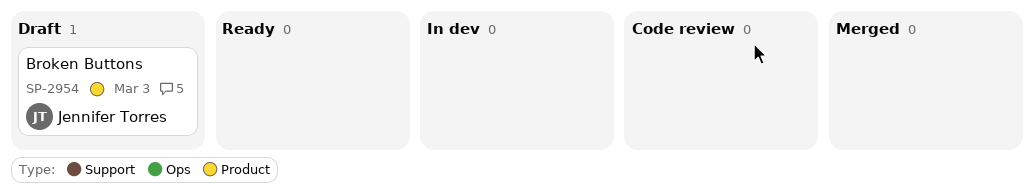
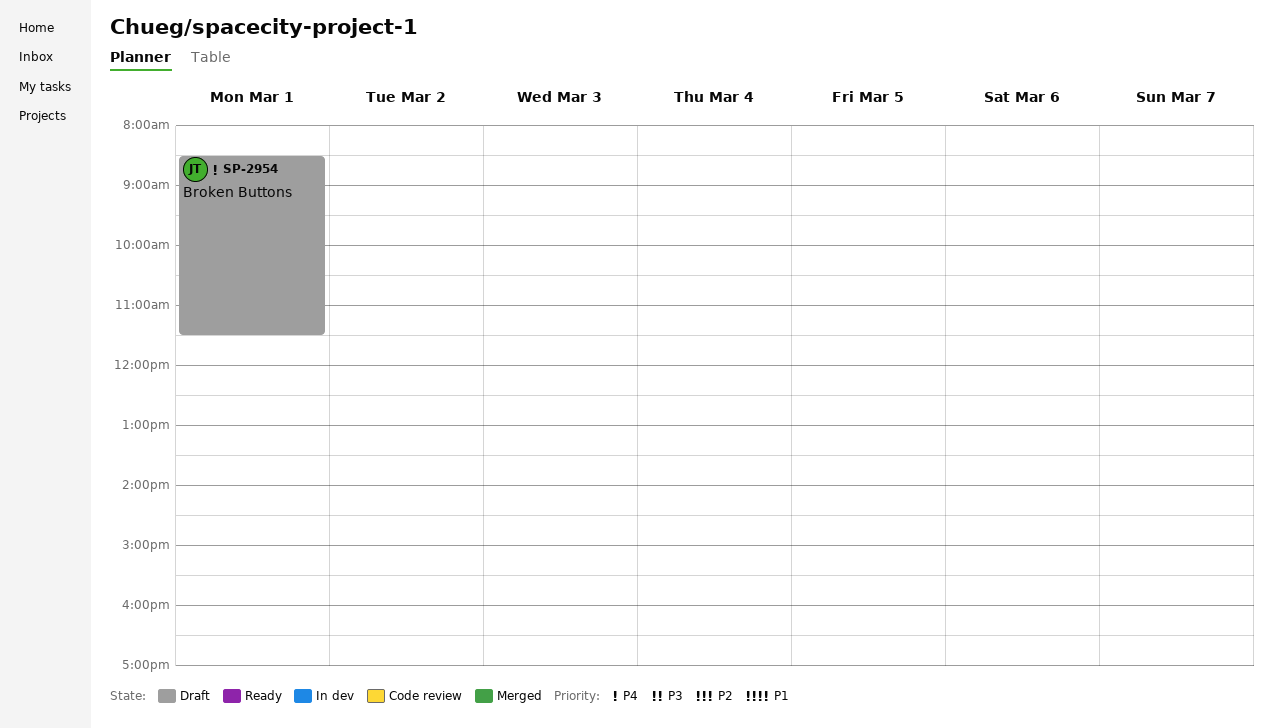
SP-2954, day: Mar 3 -> Mar 1

